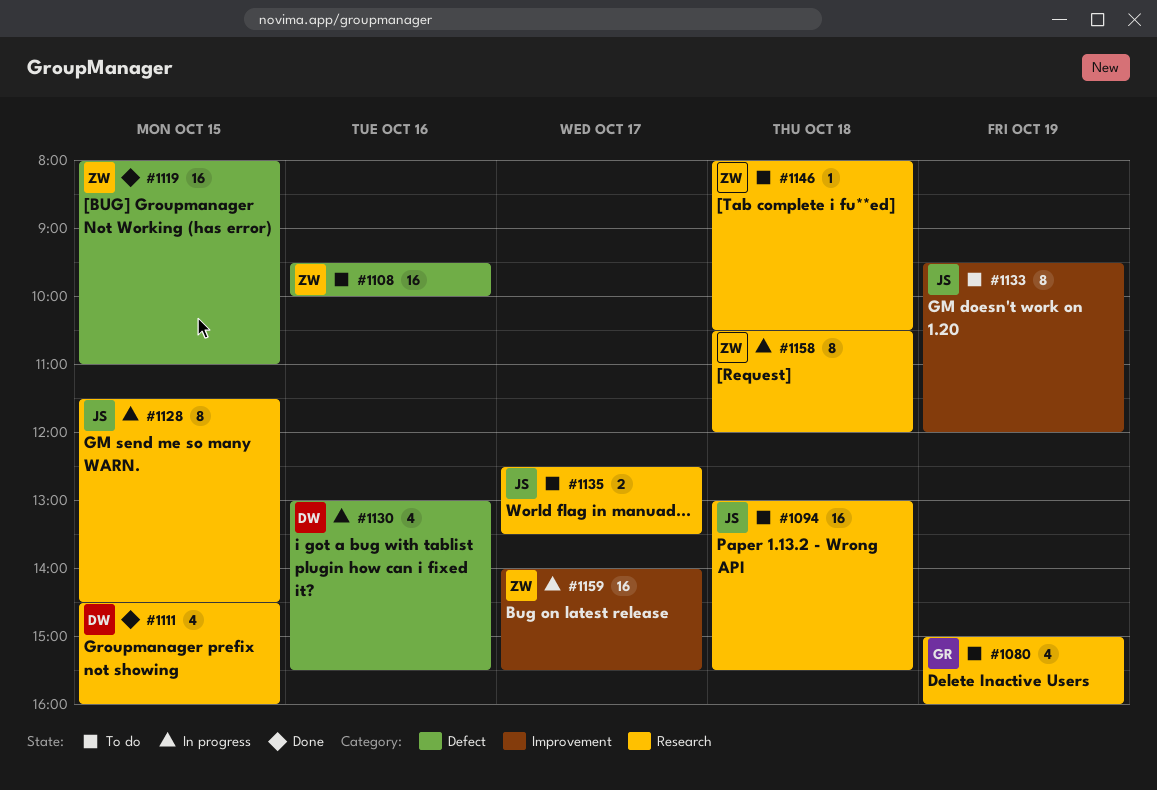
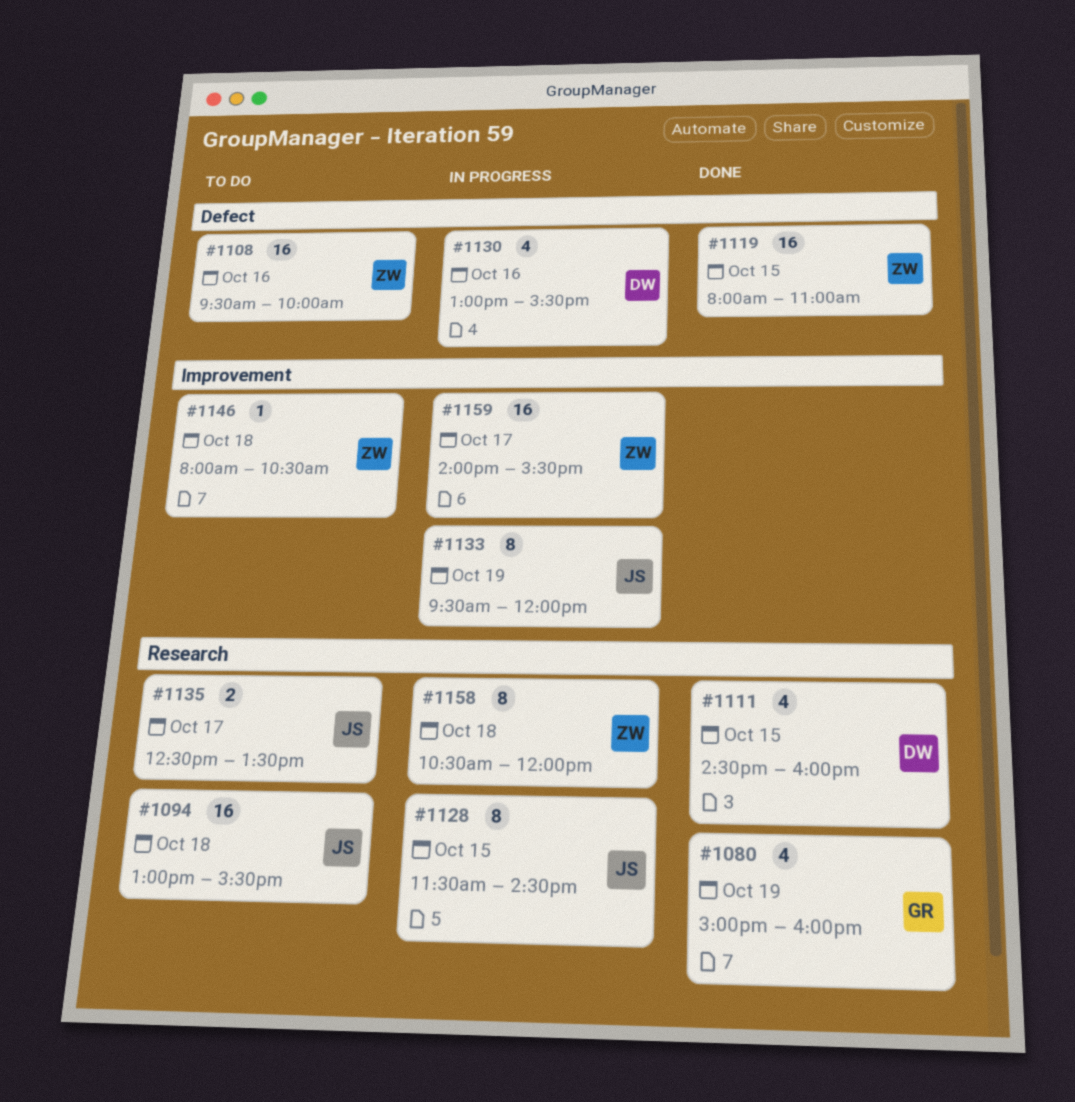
#1080, status: To do -> Done
#1133, status: To do -> In progress
#1146, label: Research -> Improvement

